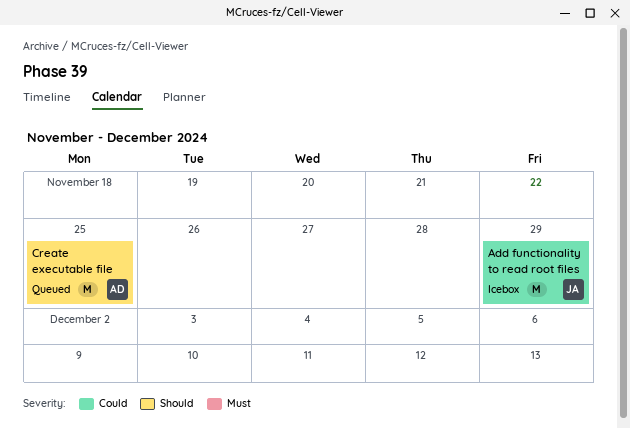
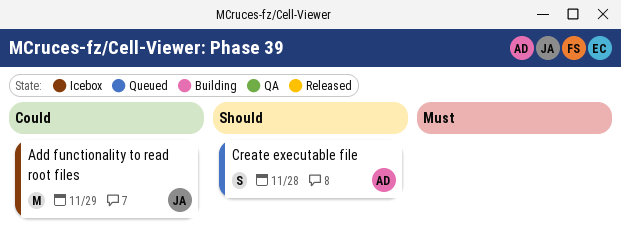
Create executable file, estimate: M -> S
Create executable file, due: Nov 25 -> Nov 28

